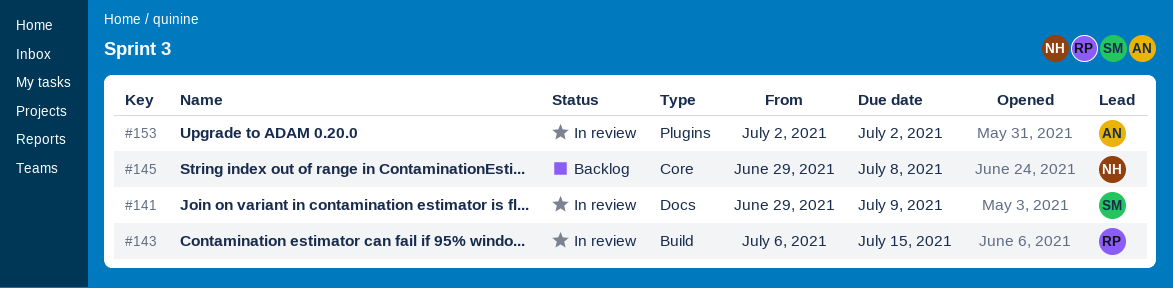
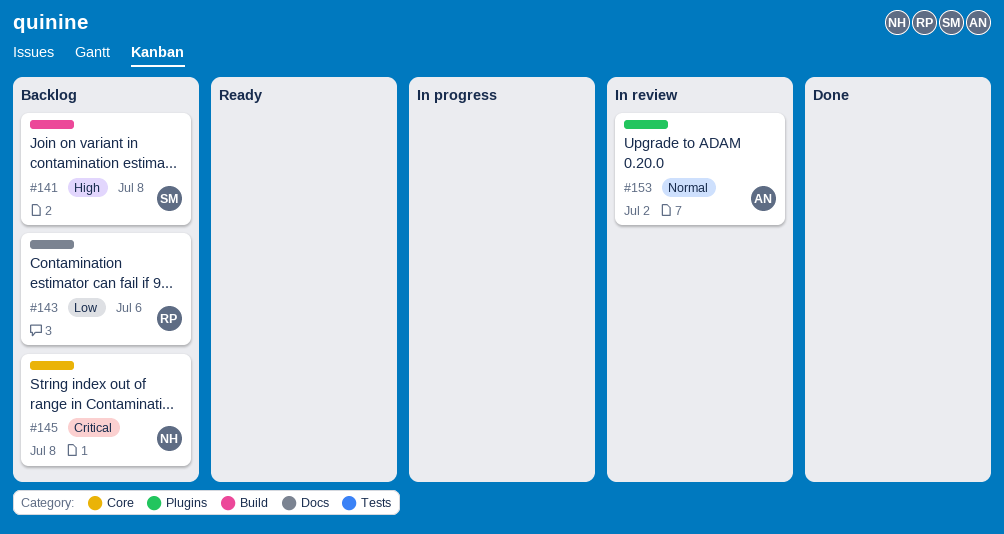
#141, status: In review -> Backlog
#141, label: Docs -> Build
#141, due: Jul 9 -> Jul 8
#143, status: In review -> Backlog
#143, label: Build -> Docs
#143, due: Jul 15 -> Jul 6

